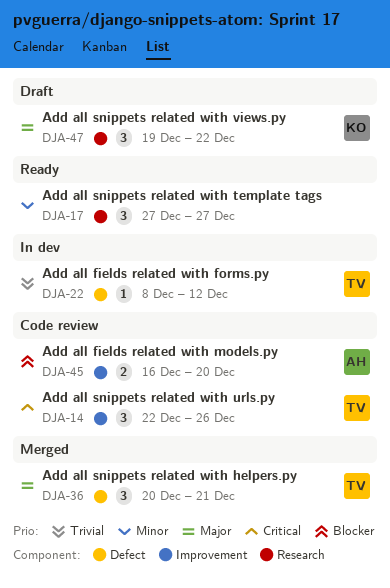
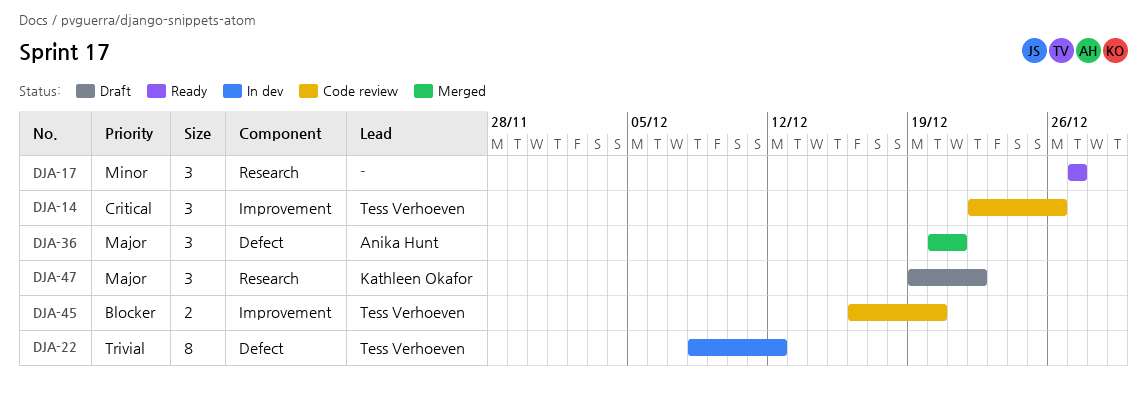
DJA-22, estimate: 1 -> 8
DJA-36, owner: Tess Verhoeven -> Anika Hunt
DJA-45, owner: Anika Hunt -> Tess Verhoeven

